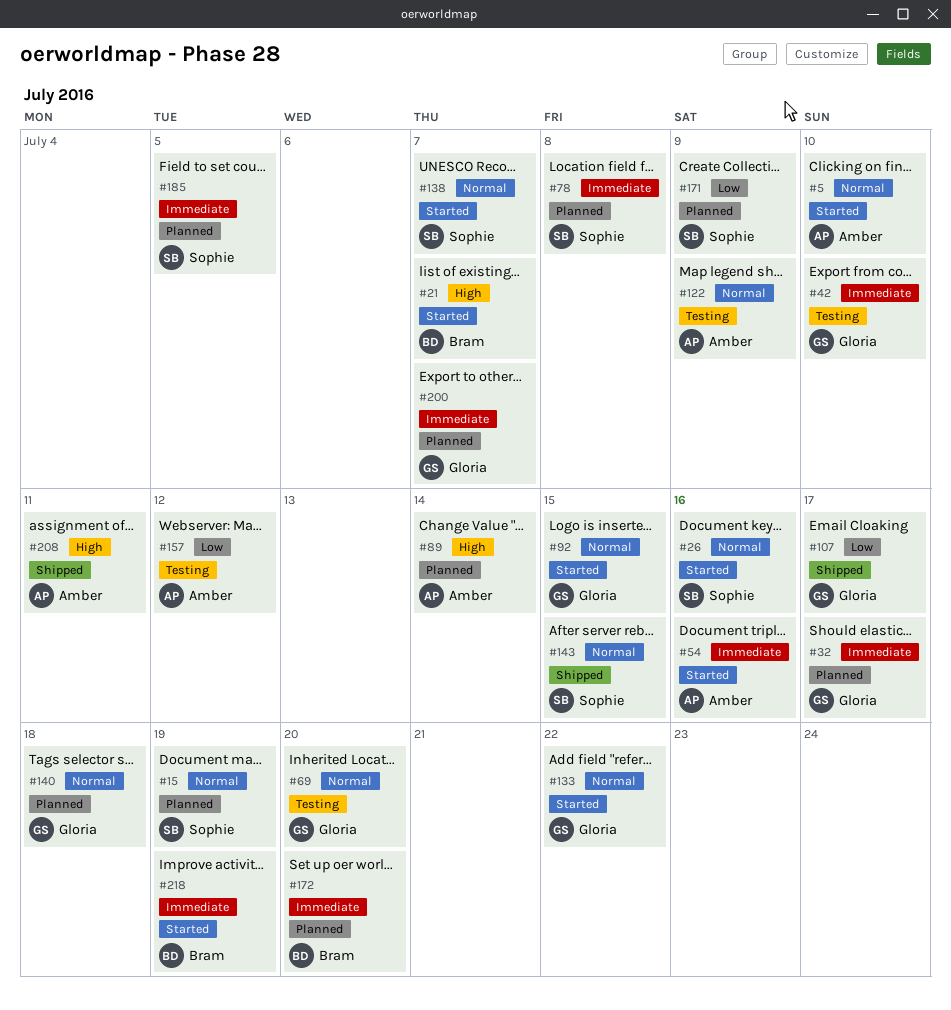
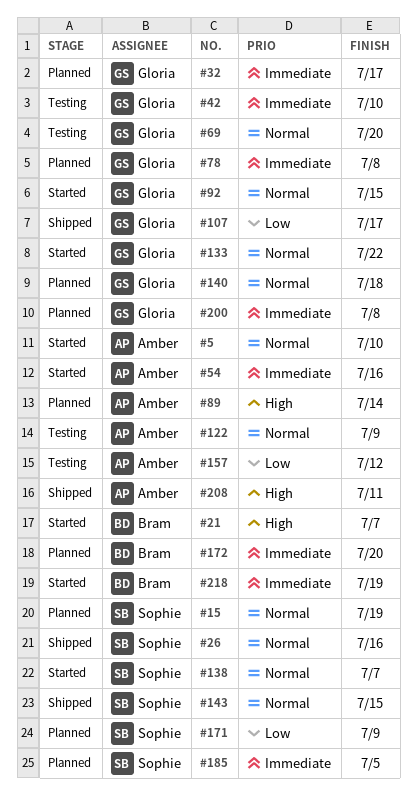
#26, status: Started -> Shipped
#78, owner: Sophie -> Gloria
#200, due: Jul 7 -> Jul 8

